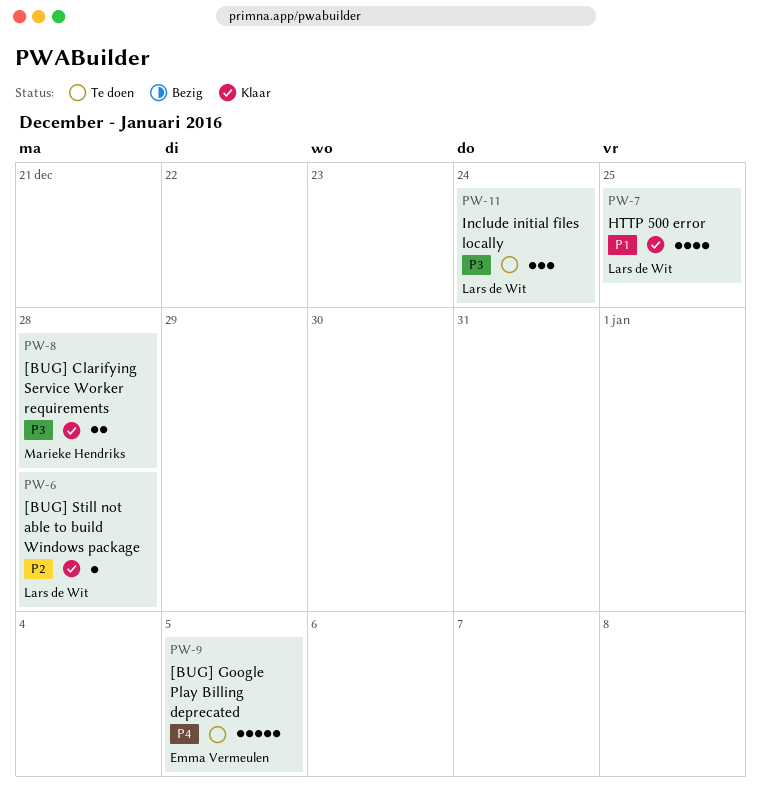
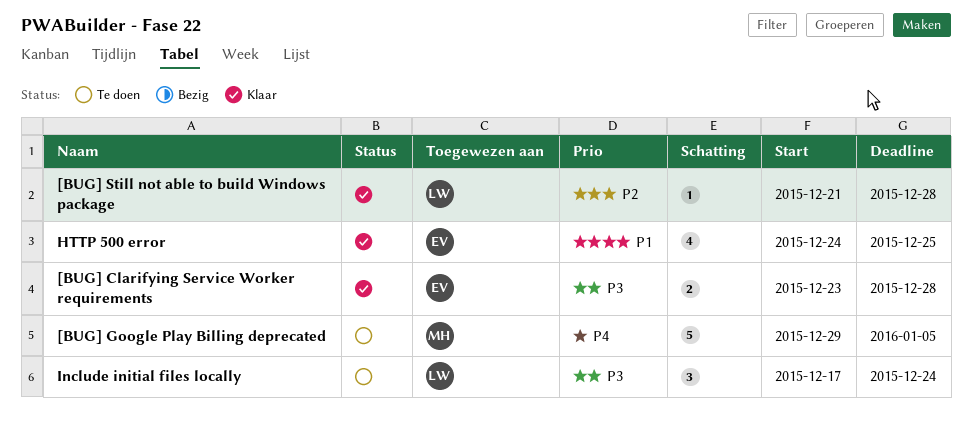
[BUG] Clarifying Service Worker requirements, owner: Marieke Hendriks -> Emma Vermeulen
[BUG] Google Play Billing deprecated, owner: Emma Vermeulen -> Marieke Hendriks
HTTP 500 error, owner: Lars de Wit -> Emma Vermeulen

